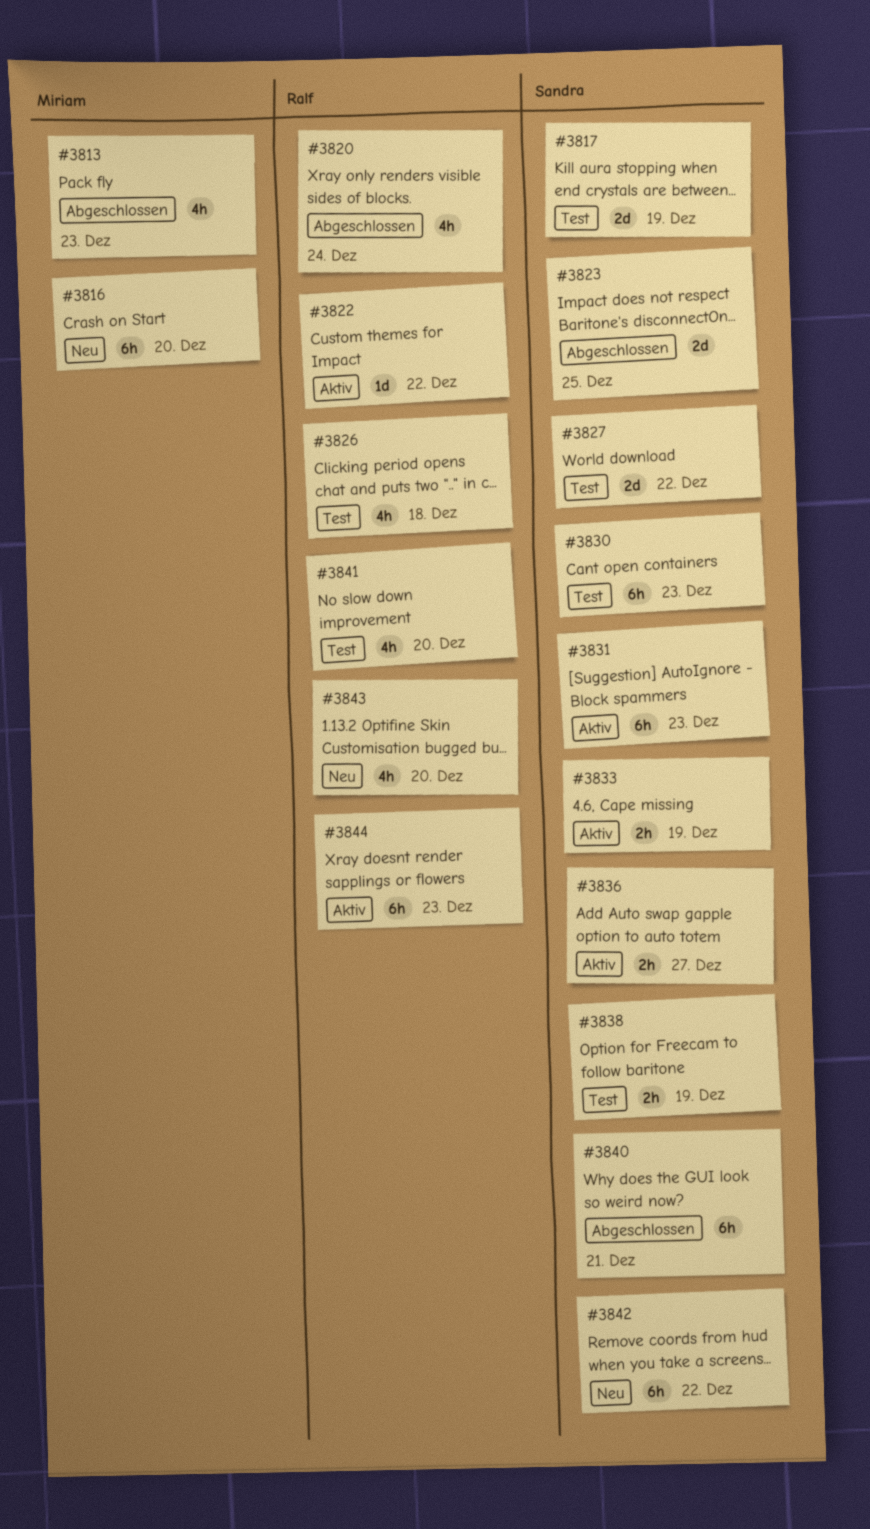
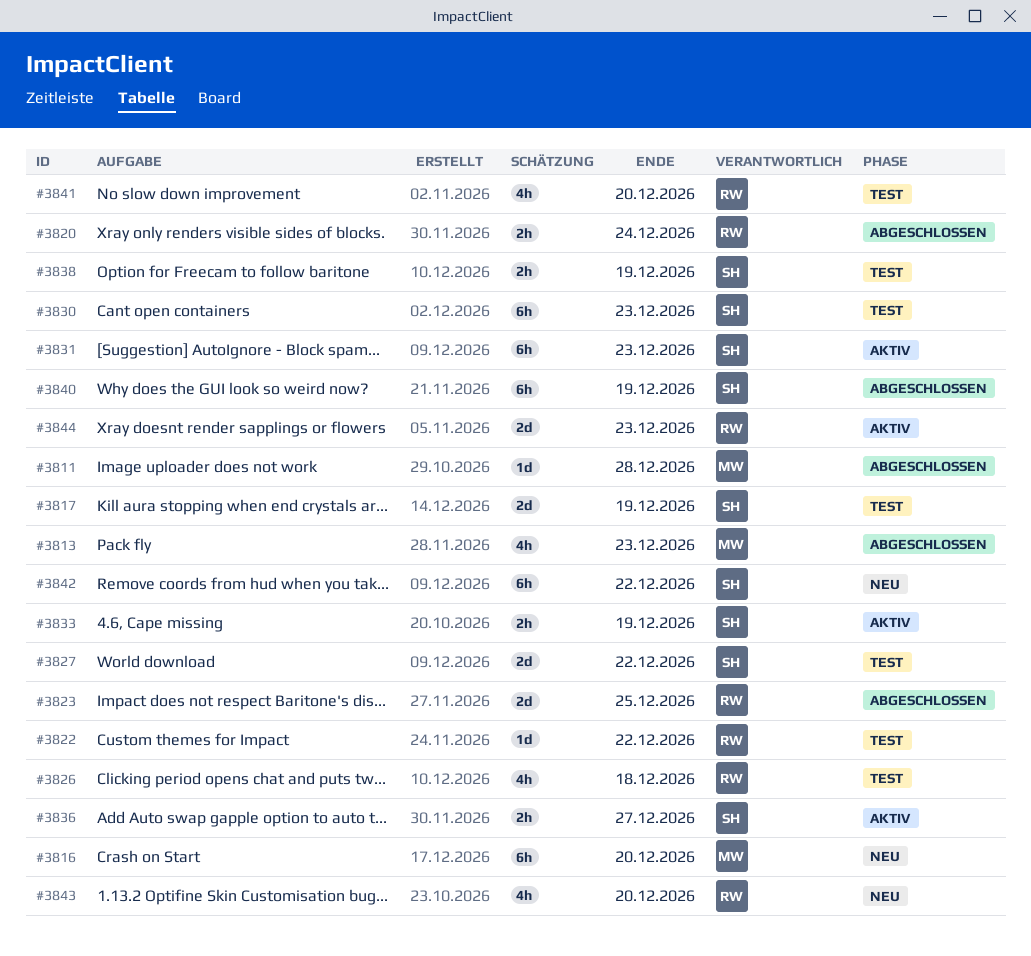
#3811: none -> present
#3820, estimate: 4h -> 2h
#3822, status: Aktiv -> Test
#3823, owner: Sandra -> Ralf
#3840, due: Dec 21 -> Dec 19
#3844, estimate: 6h -> 2d

